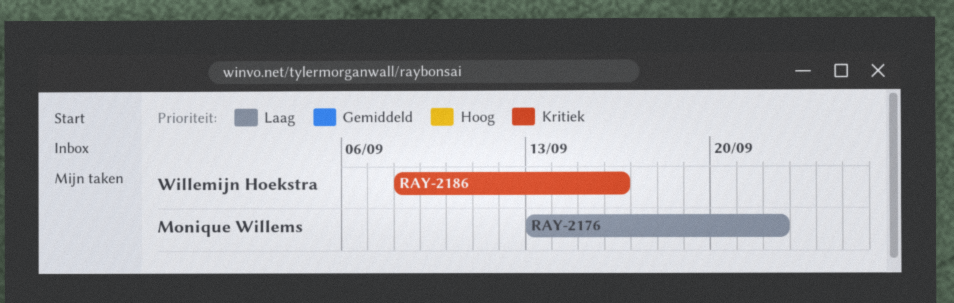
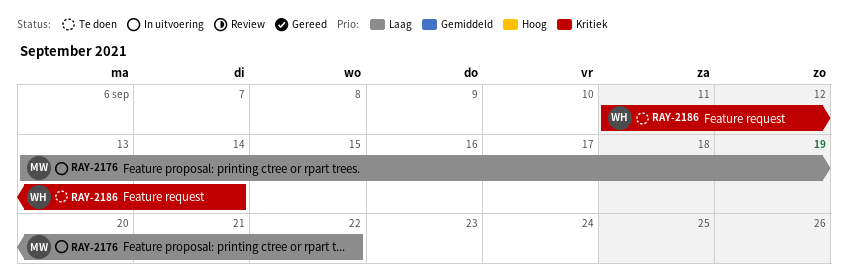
RAY-2186, start: Sep 8 -> Sep 11
RAY-2186, due: Sep 16 -> Sep 14

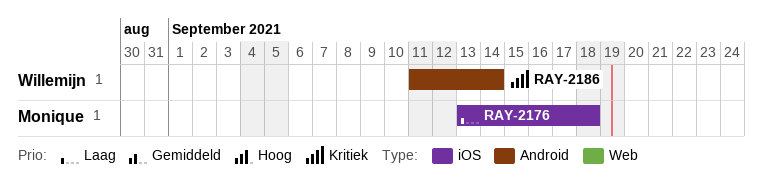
RAY-2176, due: Sep 22 -> Sep 18

